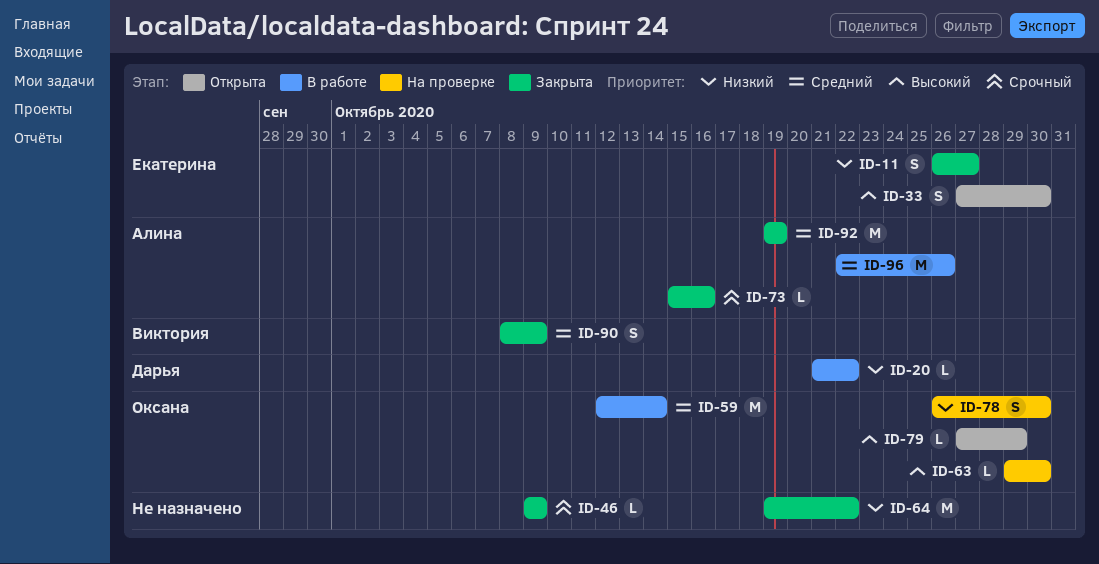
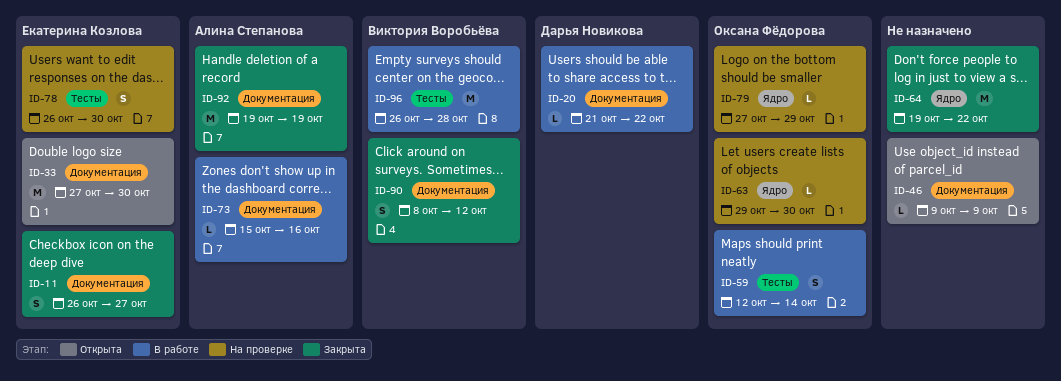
ID-33, estimate: S -> M
ID-46, status: Закрыта -> Открыта
ID-59, estimate: M -> S
ID-73, status: Закрыта -> В работе
ID-78, owner: Оксана Фёдорова -> Екатерина Козлова
ID-79, status: Открыта -> На проверке
ID-90, due: Oct 9 -> Oct 12
ID-96, owner: Алина Степанова -> Виктория Воробьёва
ID-96, start: Oct 22 -> Oct 26
ID-96, due: Oct 26 -> Oct 28

